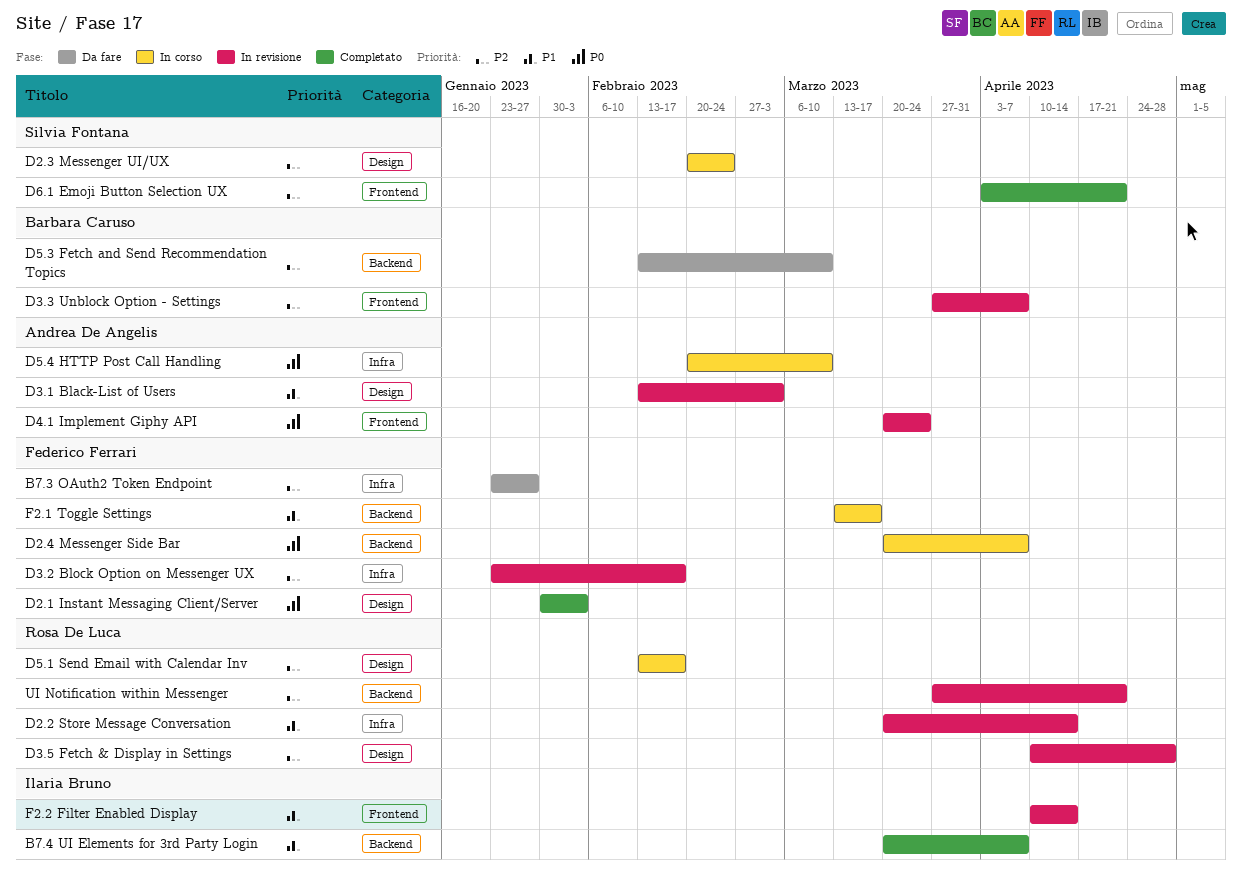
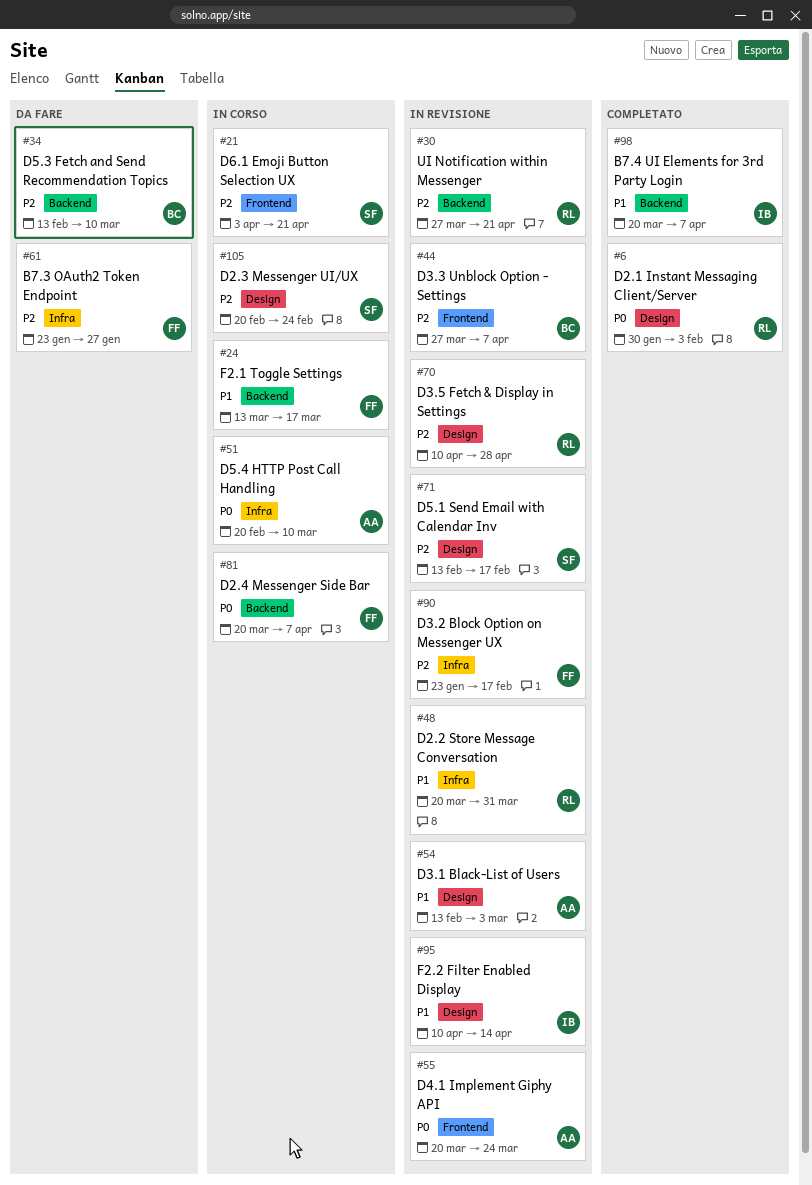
D2.1 Instant Messaging Client/Server, owner: Federico Ferrari -> Rosa De Luca
D2.2 Store Message Conversation, due: Apr 14 -> Mar 31
D5.1 Send Email with Calendar Inv, status: In corso -> In revisione
D5.1 Send Email with Calendar Inv, owner: Rosa De Luca -> Silvia Fontana
D6.1 Emoji Button Selection UX, status: Completato -> In corso
F2.2 Filter Enabled Display, label: Frontend -> Design

